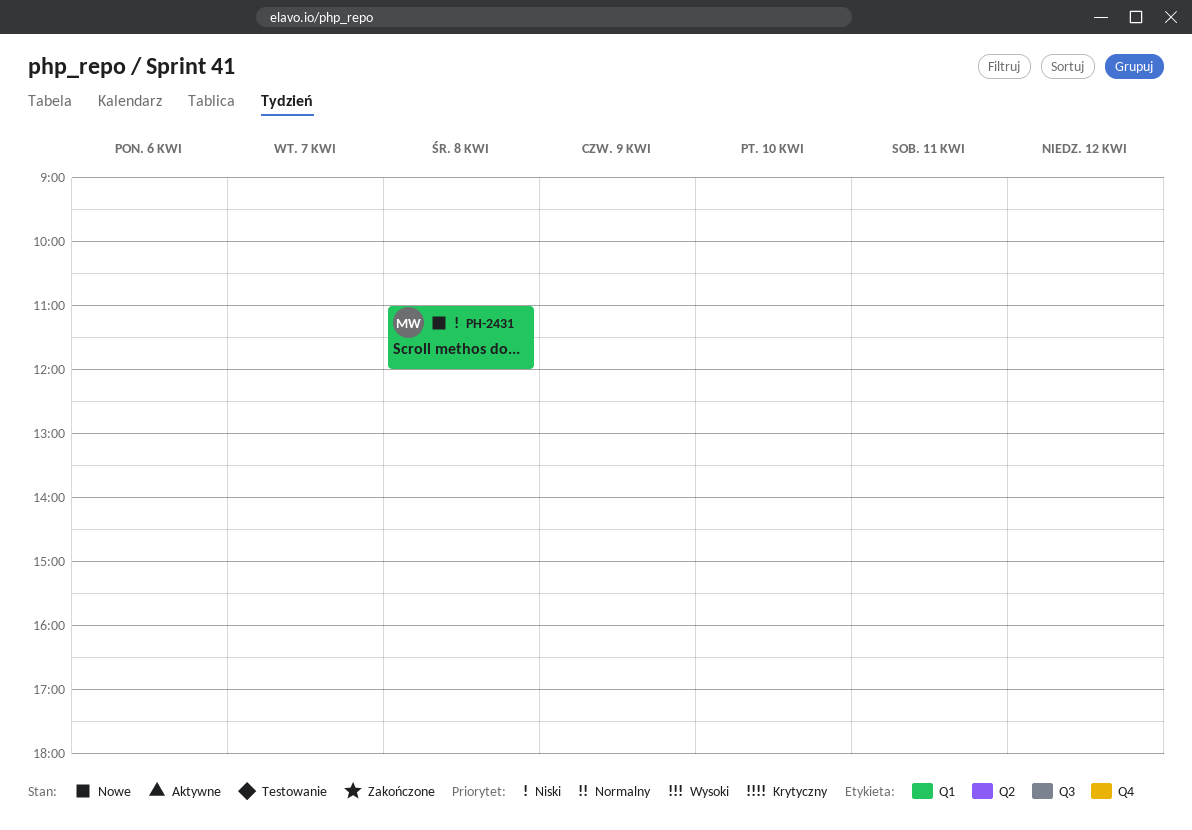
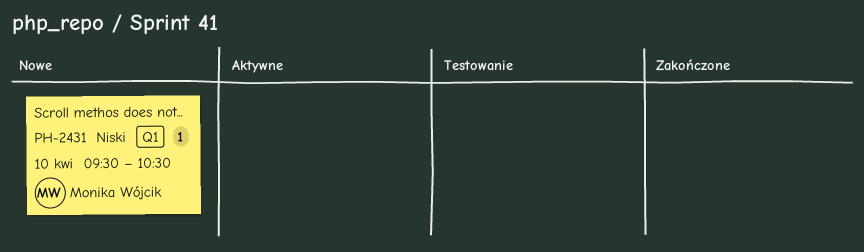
PH-2431, day: Apr 8 -> Apr 10
PH-2431, begins: 11:00 -> 09:30
PH-2431, ends: 12:00 -> 10:30

